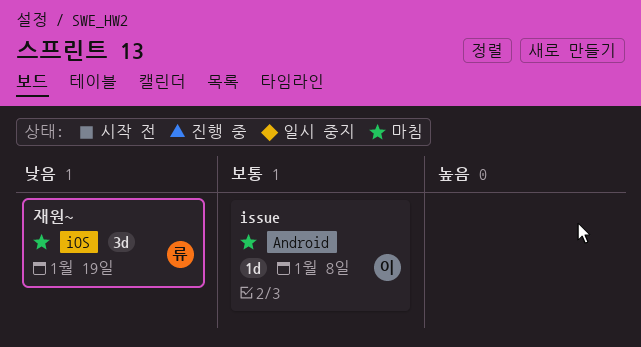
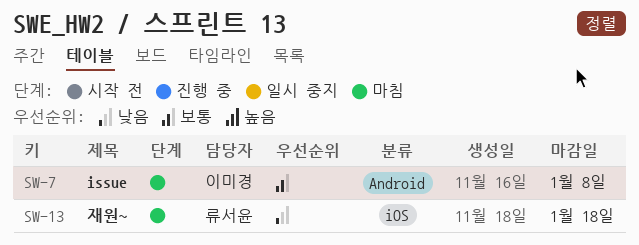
재원~, due: Jan 19 -> Jan 18

